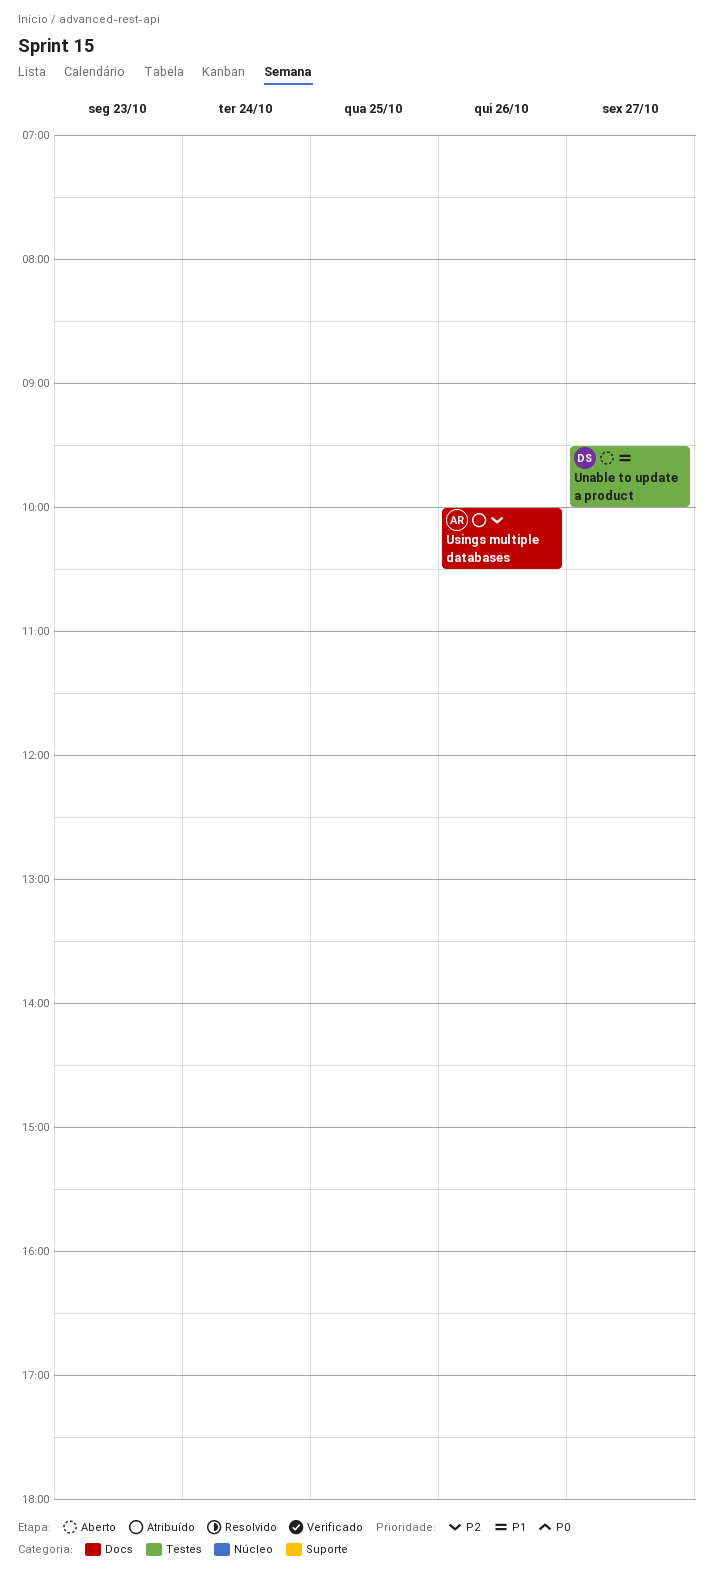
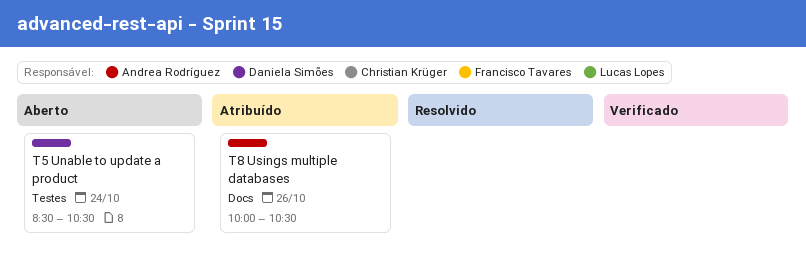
Unable to update a product, day: Oct 27 -> Oct 24
Unable to update a product, begins: 09:30 -> 08:30
Unable to update a product, ends: 10:00 -> 10:30

